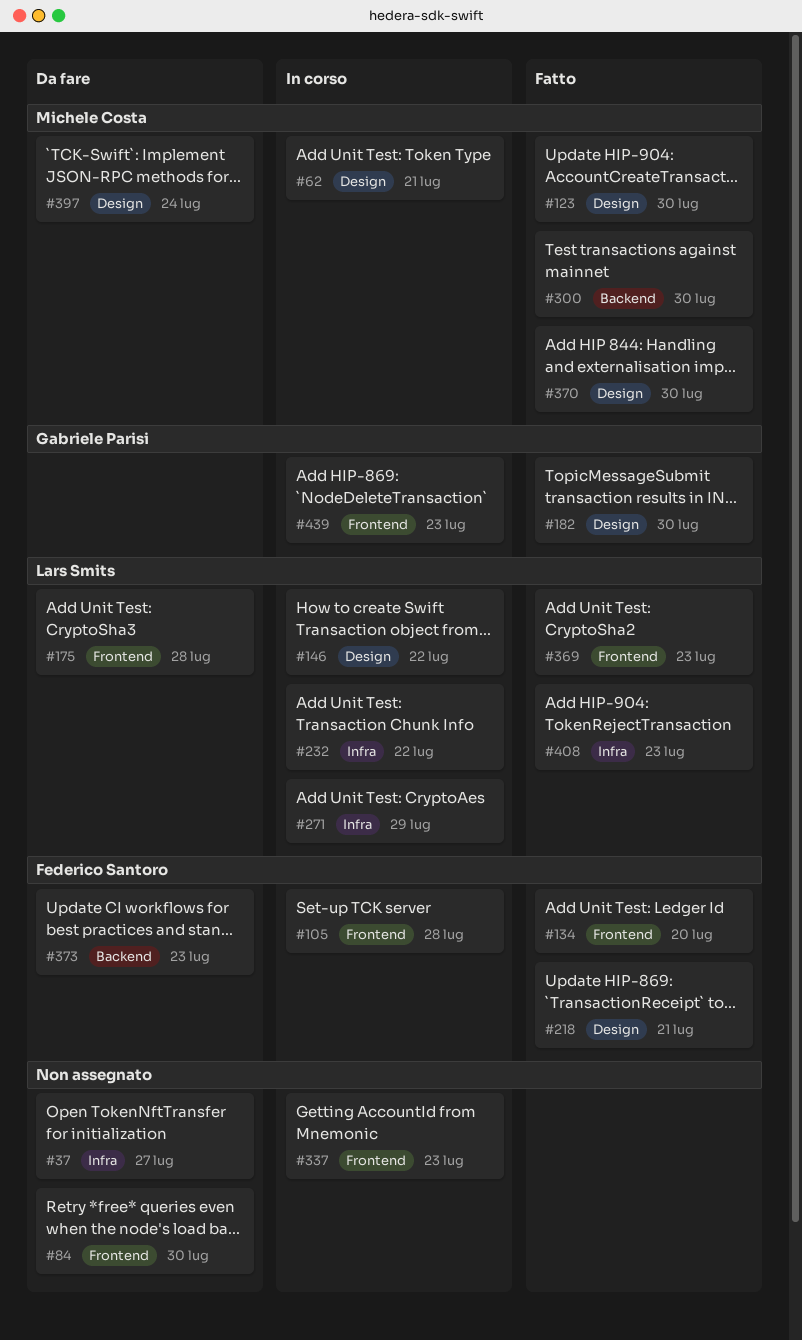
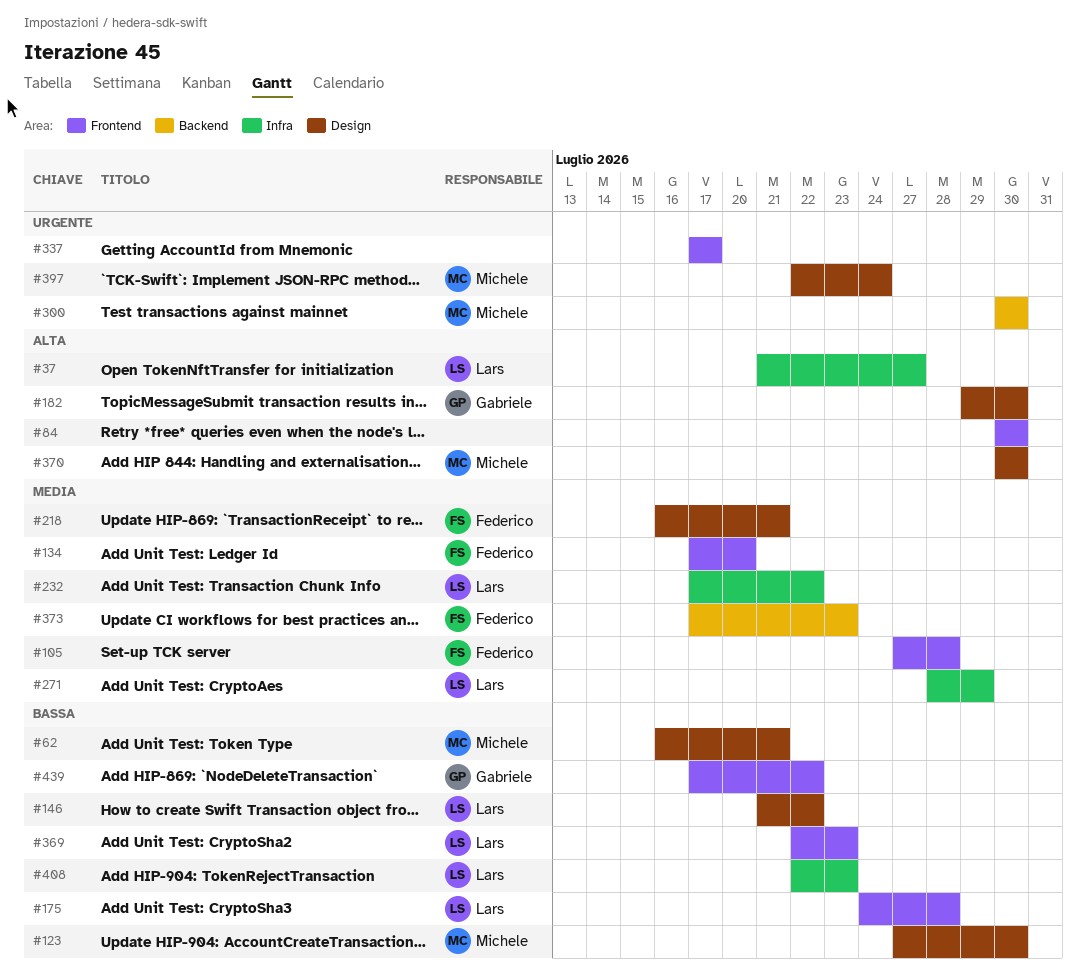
#37, owner: none -> Lars Smits
#337, due: Jul 23 -> Jul 17
#439, due: Jul 23 -> Jul 22

